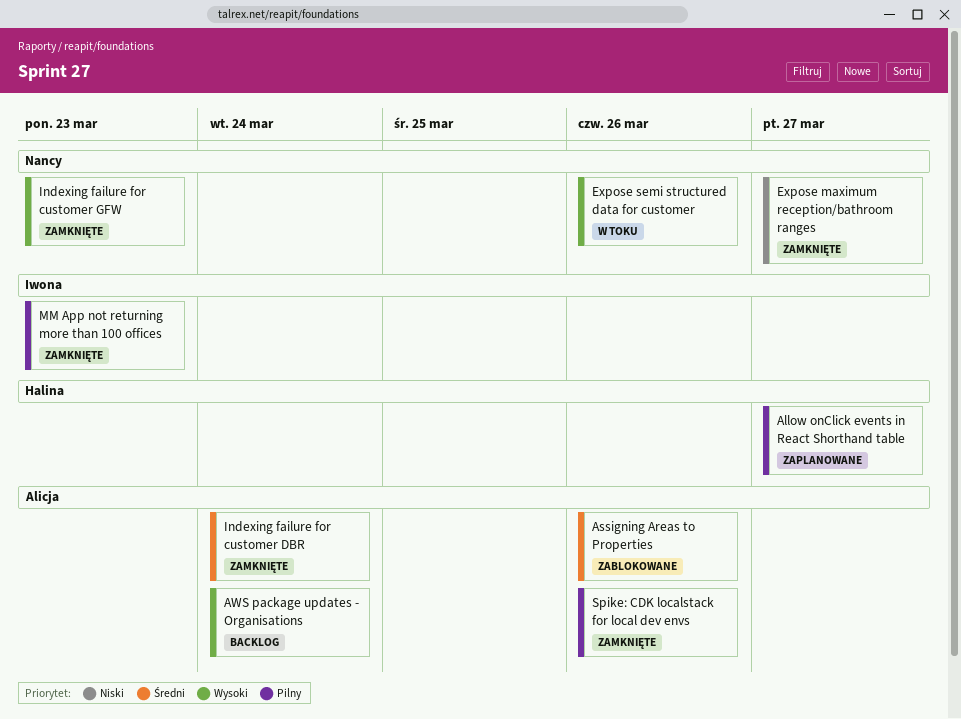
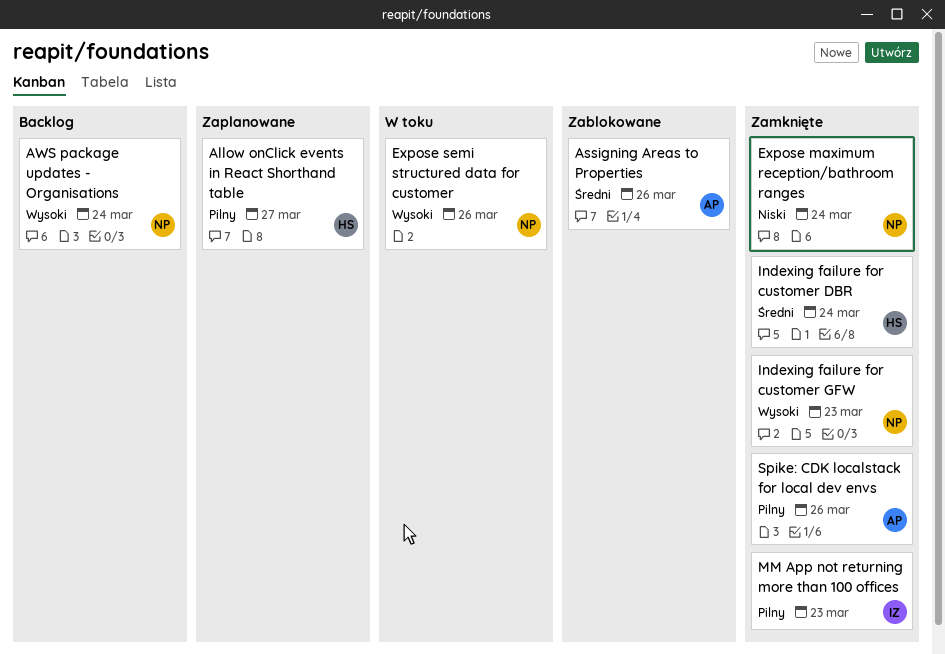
AWS package updates - Organisations, owner: Alicja -> Nancy
Expose maximum reception/bathroom ranges, due: Mar 27 -> Mar 24
Indexing failure for customer DBR, owner: Alicja -> Halina

